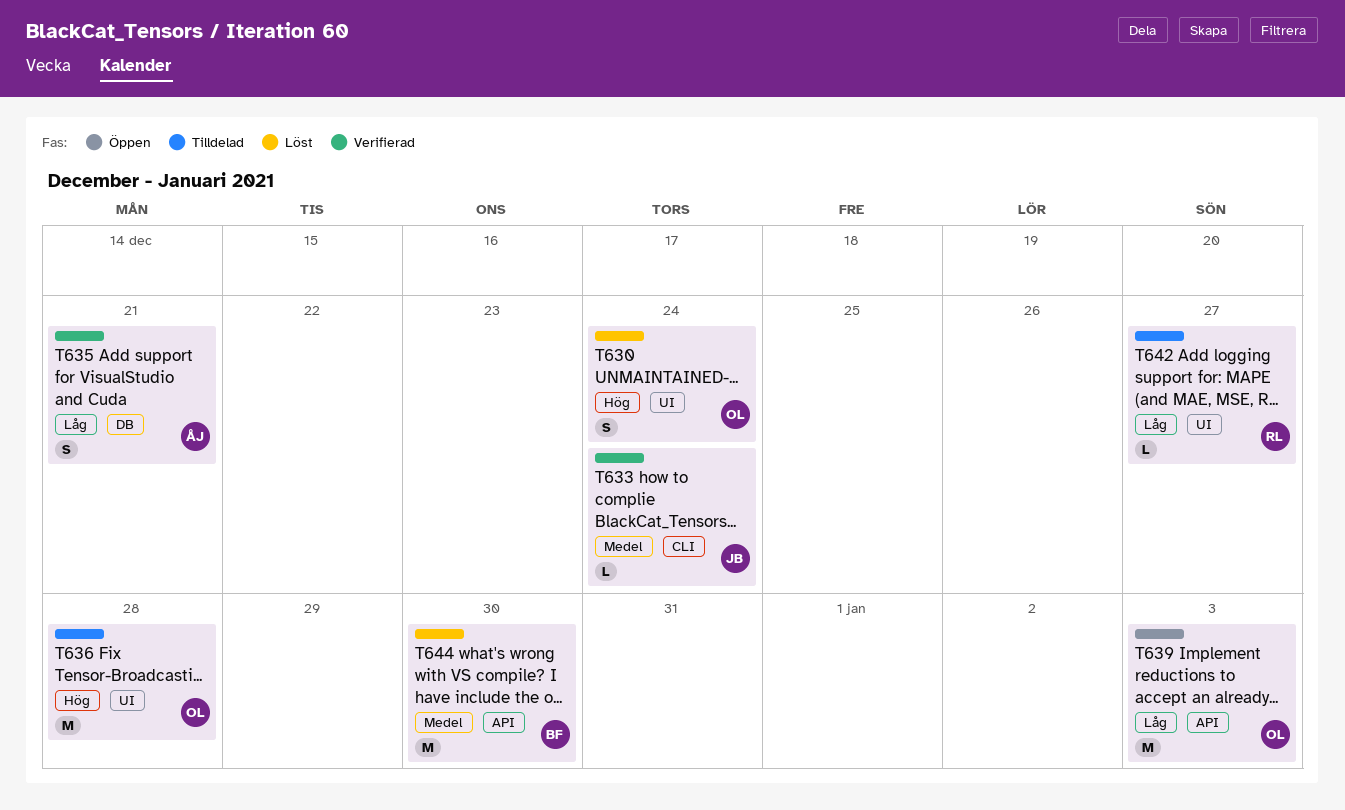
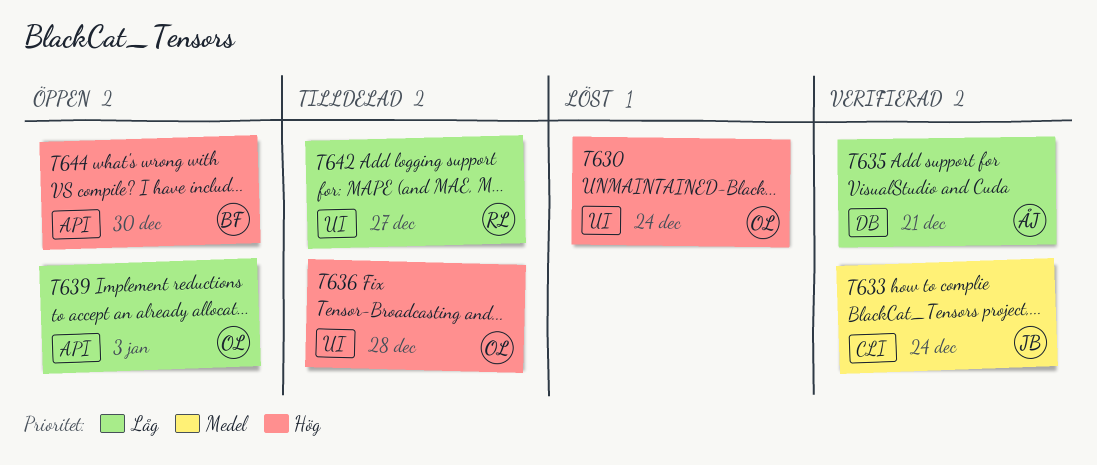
T644, status: Löst -> Öppen
T644, priority: Medel -> Hög

